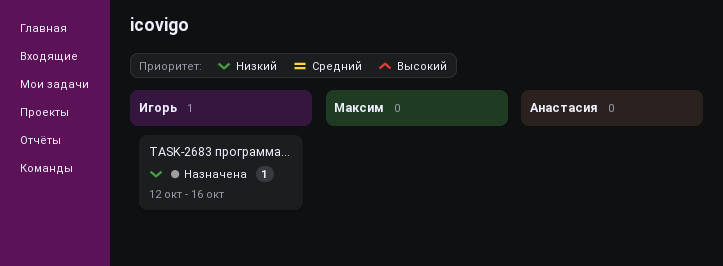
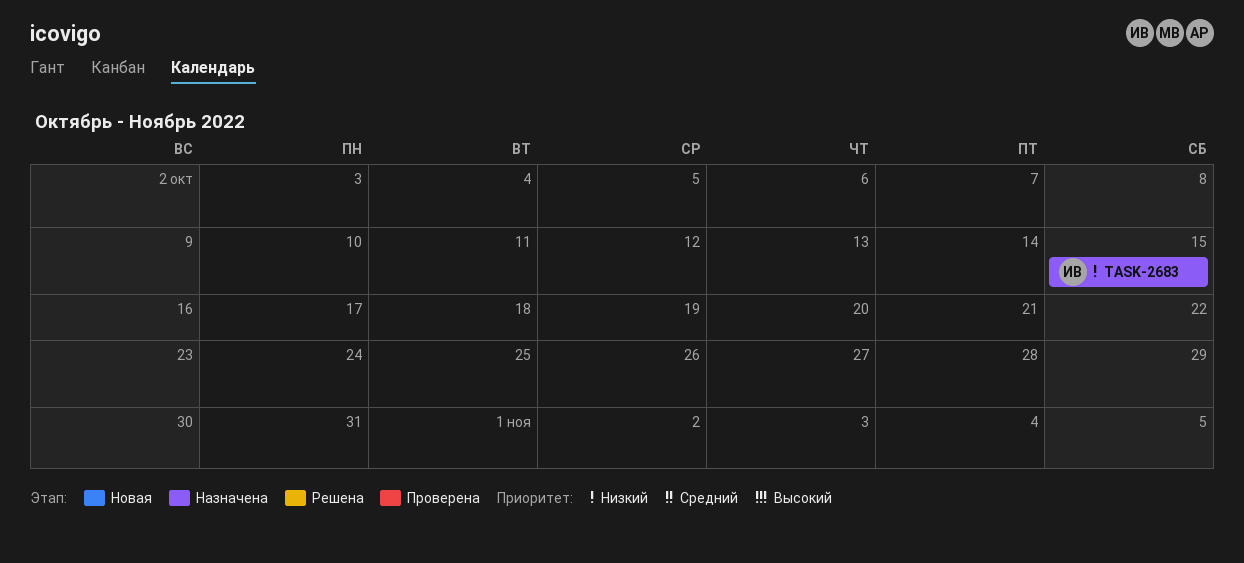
TASK-2683, start: Oct 12 -> Oct 15
TASK-2683, due: Oct 16 -> Oct 15

